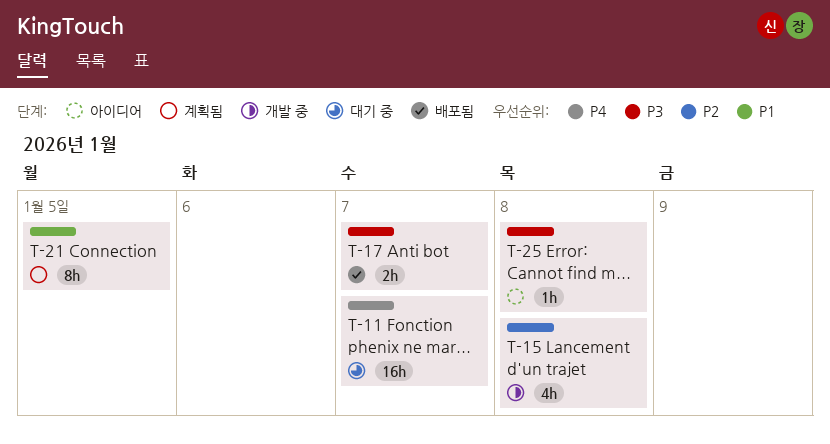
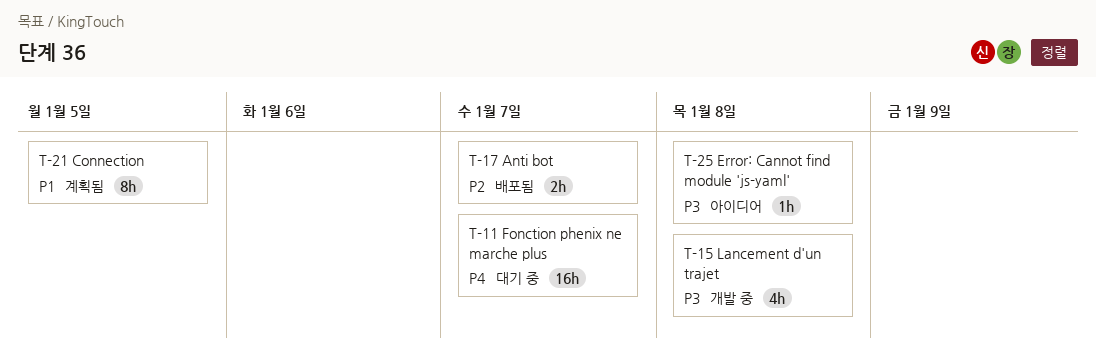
T-15, priority: P2 -> P3
T-17, priority: P3 -> P2

